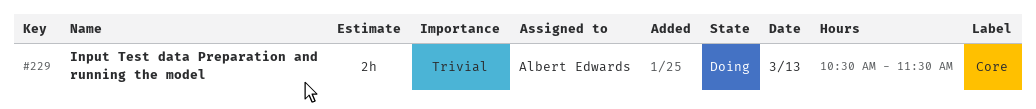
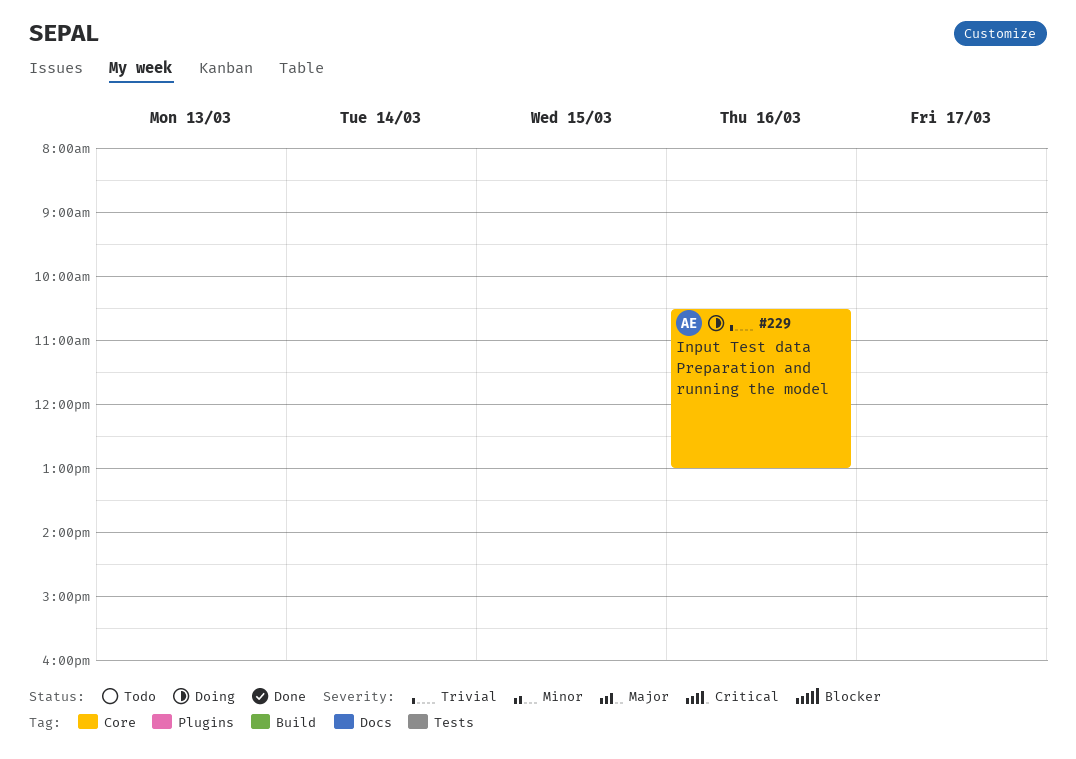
#229, day: Mar 13 -> Mar 16
#229, ends: 11:30 -> 13:00

